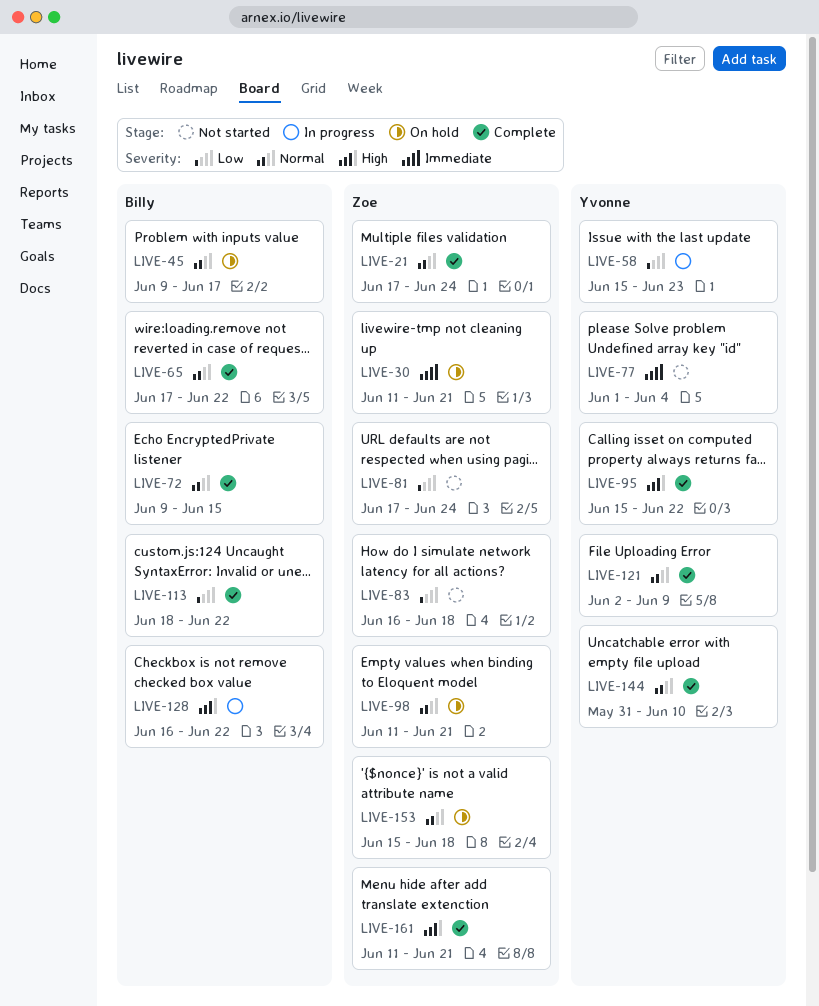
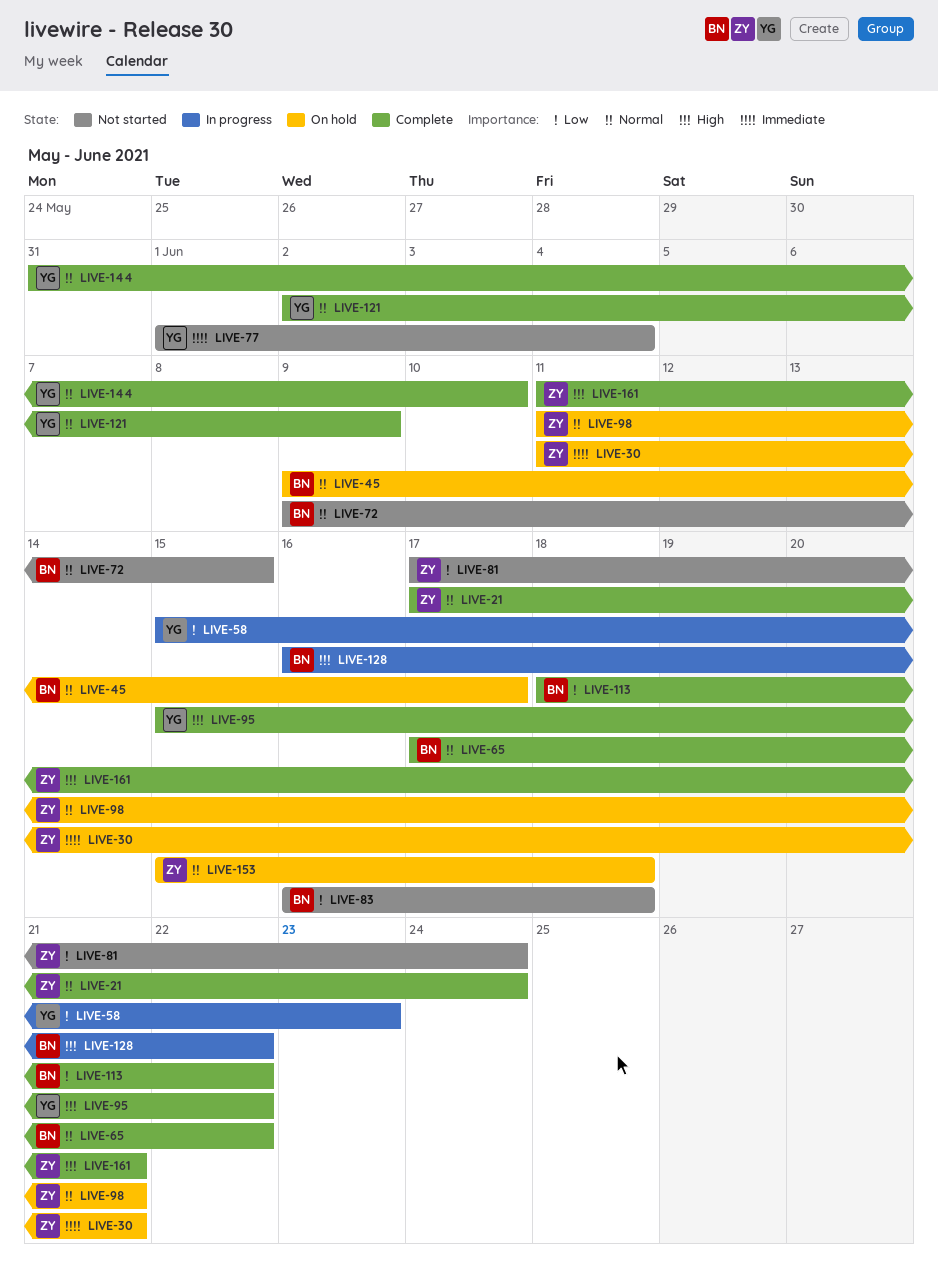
LIVE-72, status: Complete -> Not started
LIVE-83, owner: Zoe -> Billy

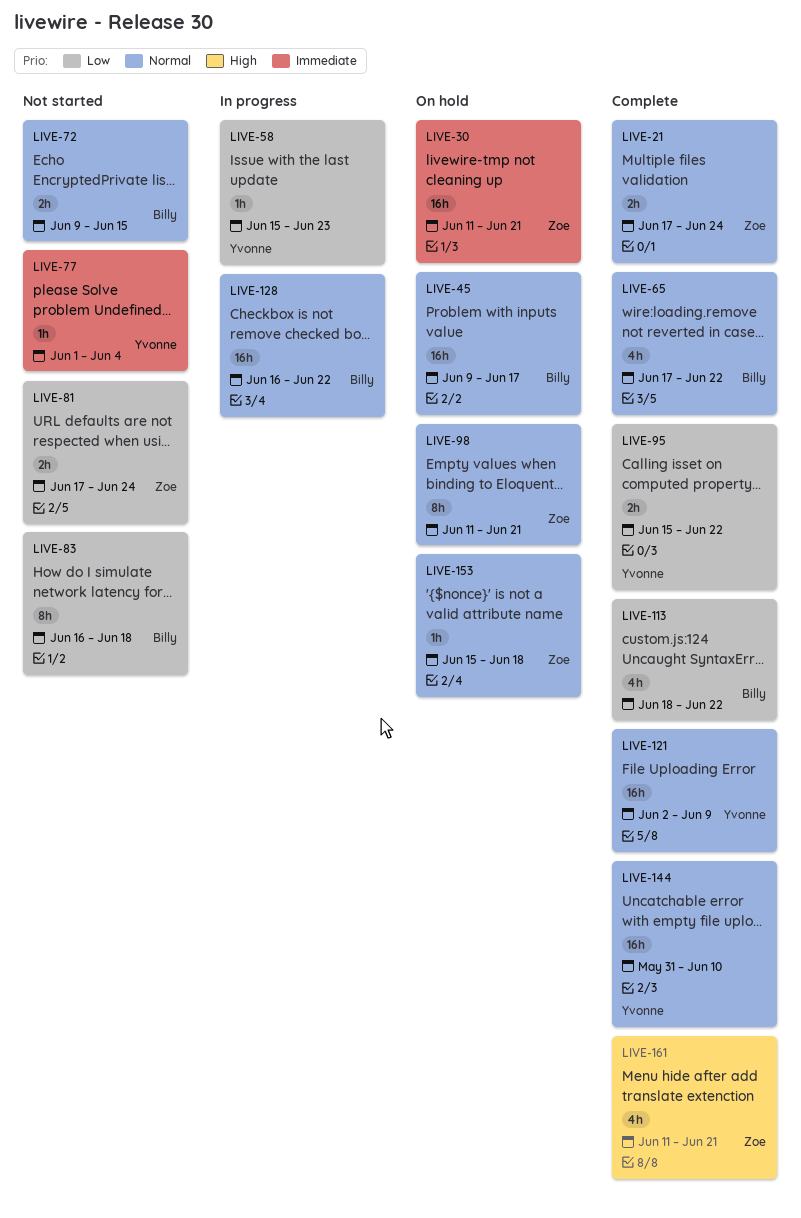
LIVE-95, priority: High -> Low
LIVE-128, priority: High -> Normal

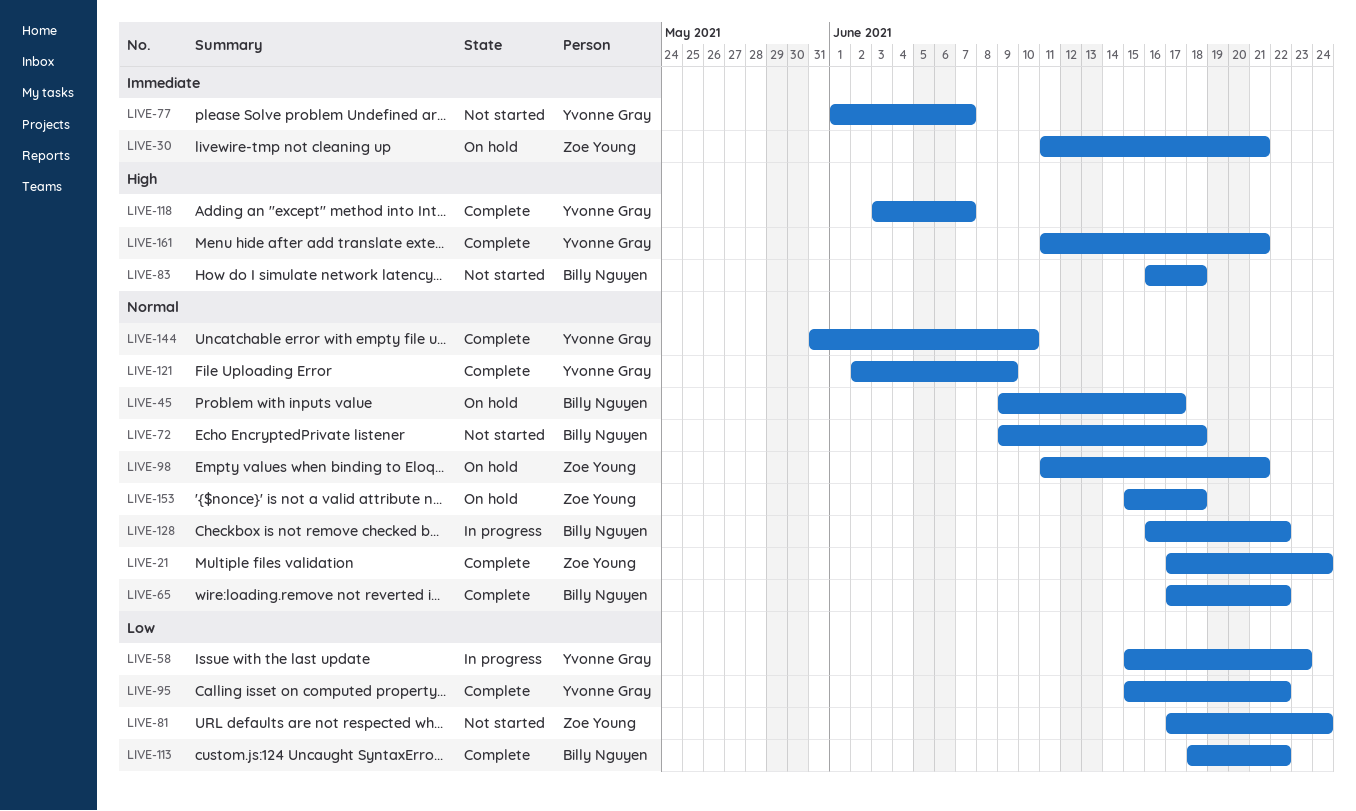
LIVE-72, due: Jun 15 -> Jun 18
LIVE-77, due: Jun 4 -> Jun 7
LIVE-83, priority: Low -> High
LIVE-118: none -> present
LIVE-161, owner: Zoe Young -> Yvonne Gray

